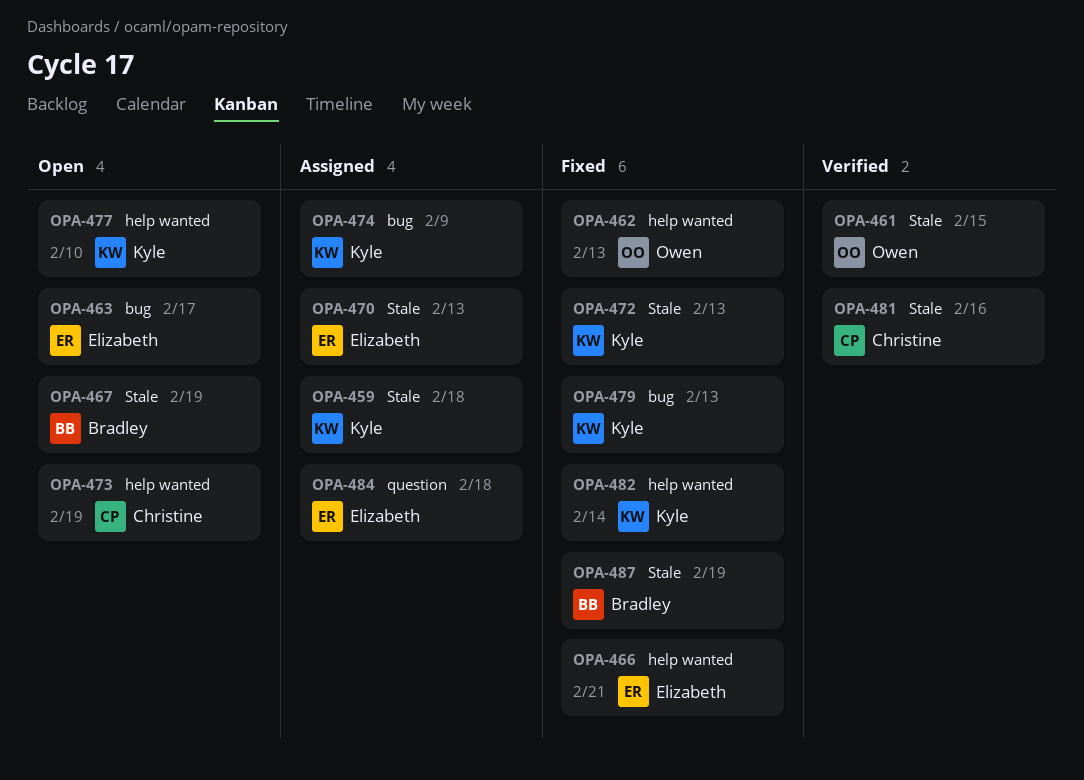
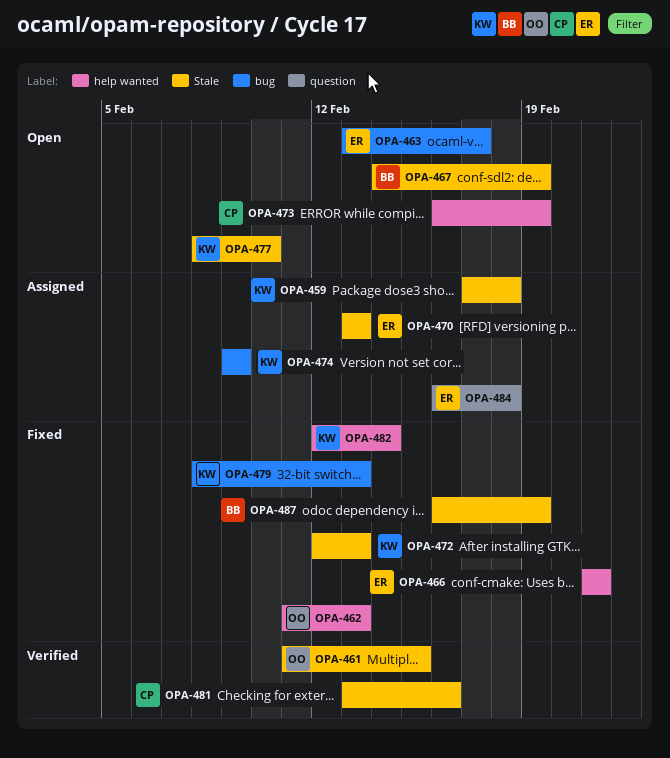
OPA-477, label: help wanted -> Stale

